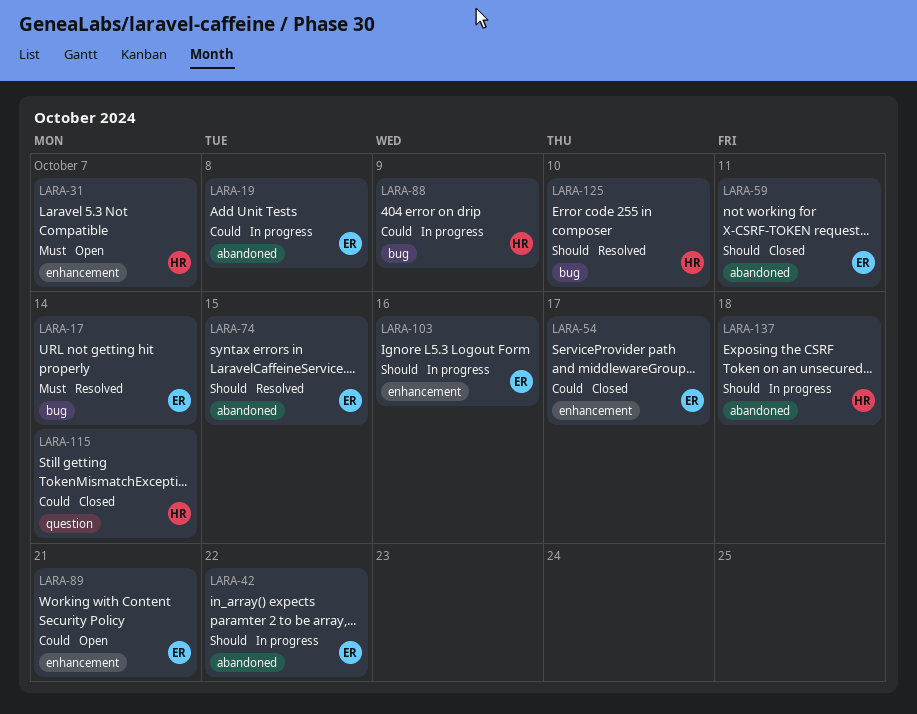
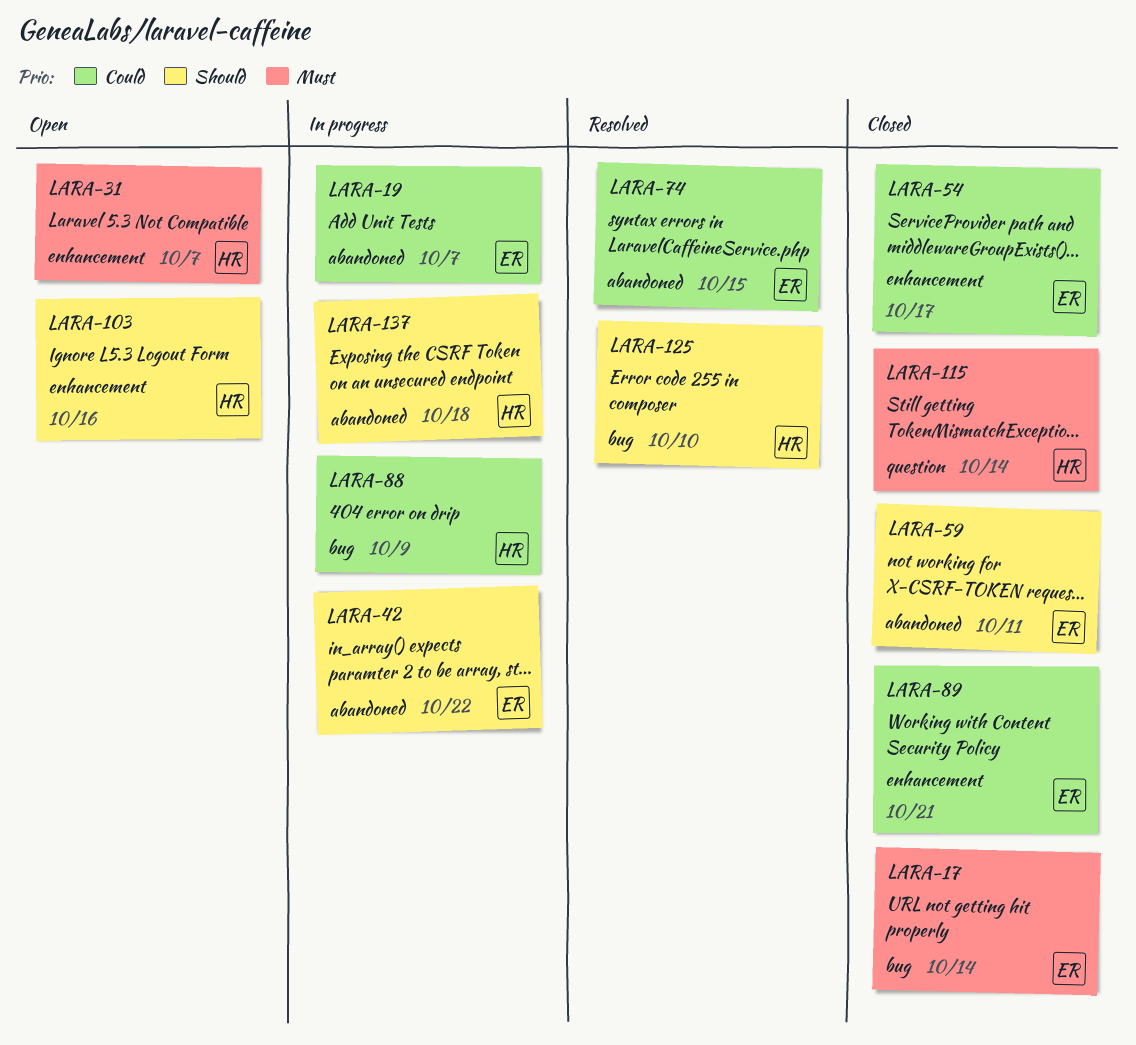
LARA-17, status: Resolved -> Closed
LARA-19, due: Oct 8 -> Oct 7
LARA-74, priority: Should -> Could
LARA-89, status: Open -> Closed
LARA-103, status: In progress -> Open
LARA-103, owner: ER -> HR
LARA-115, priority: Could -> Must

